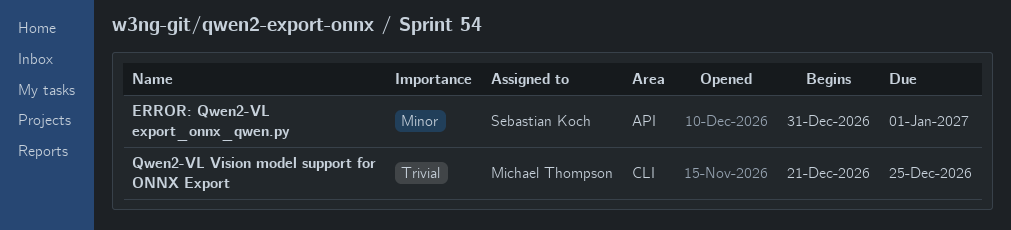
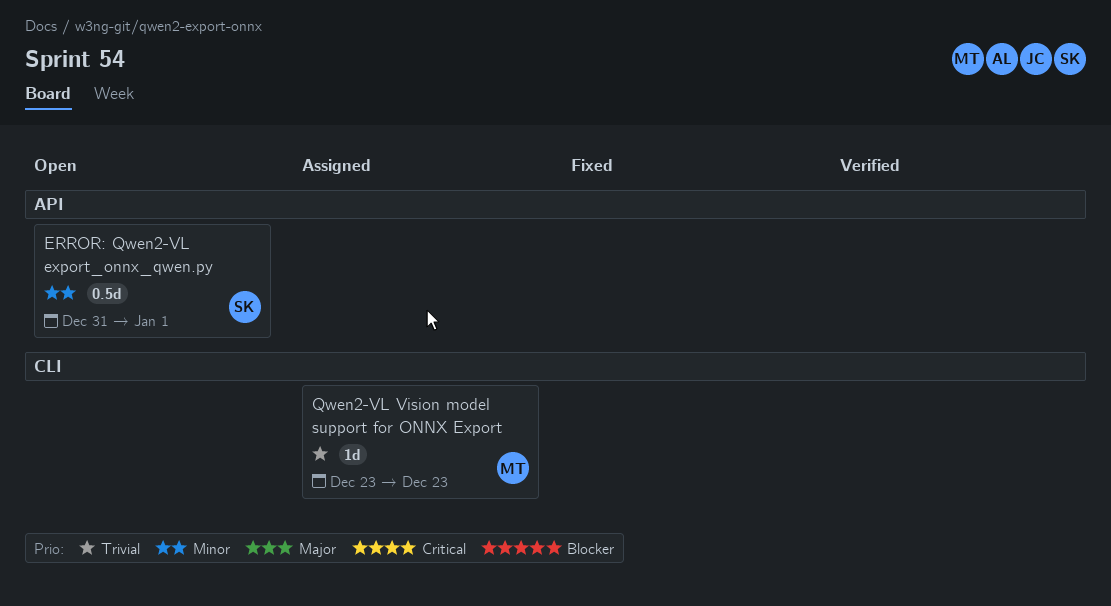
Qwen2-VL Vision model support for ONNX Export, start: Dec 21 -> Dec 23
Qwen2-VL Vision model support for ONNX Export, due: Dec 25 -> Dec 23

